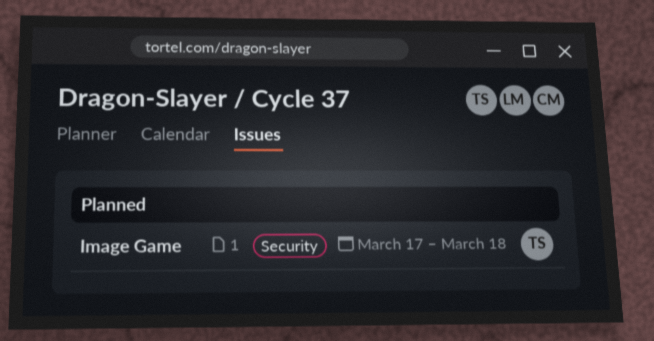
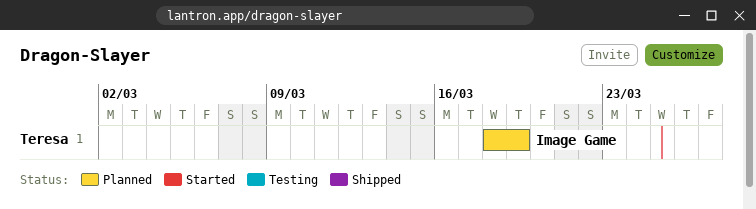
Image Game, start: Mar 17 -> Mar 18
Image Game, due: Mar 18 -> Mar 19

